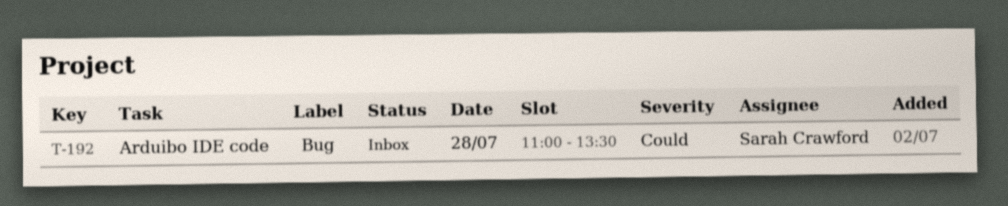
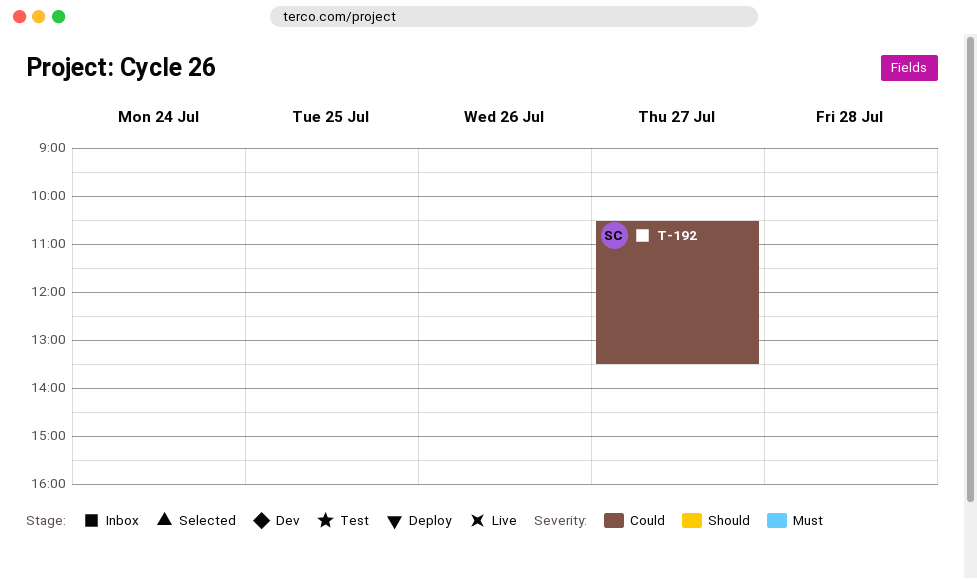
T-192, day: Jul 28 -> Jul 27
T-192, begins: 11:00 -> 10:30

